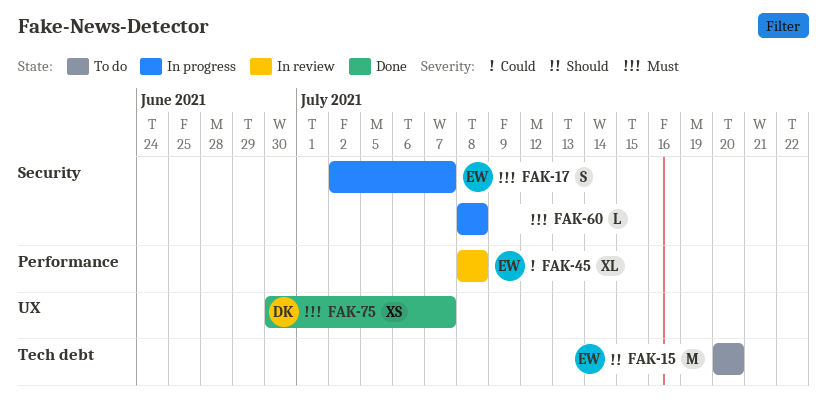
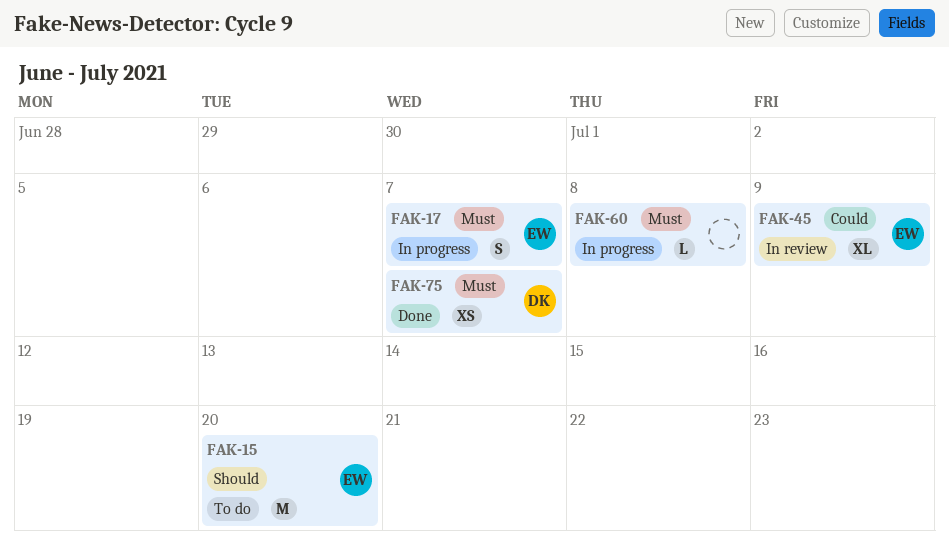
FAK-45, due: Jul 8 -> Jul 9

